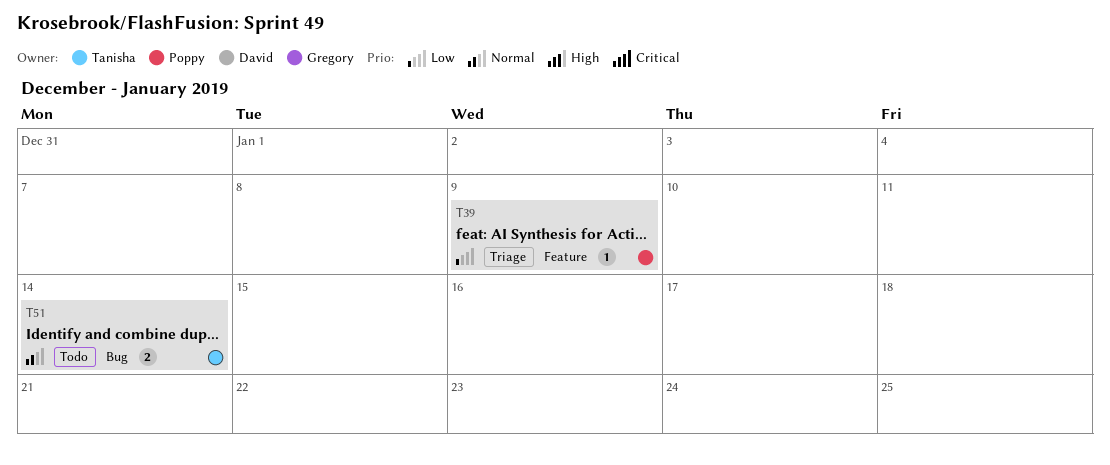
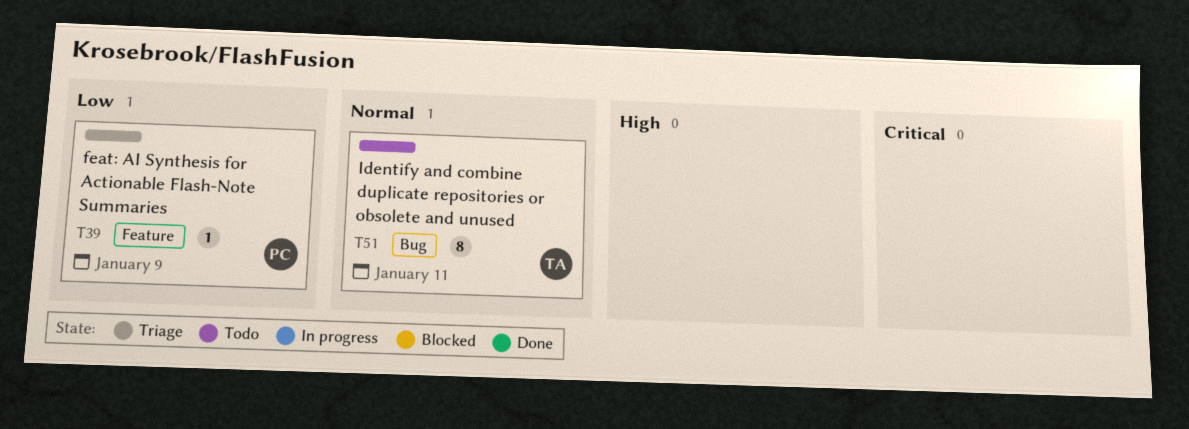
T51, estimate: 2 -> 8
T51, due: Jan 14 -> Jan 11

